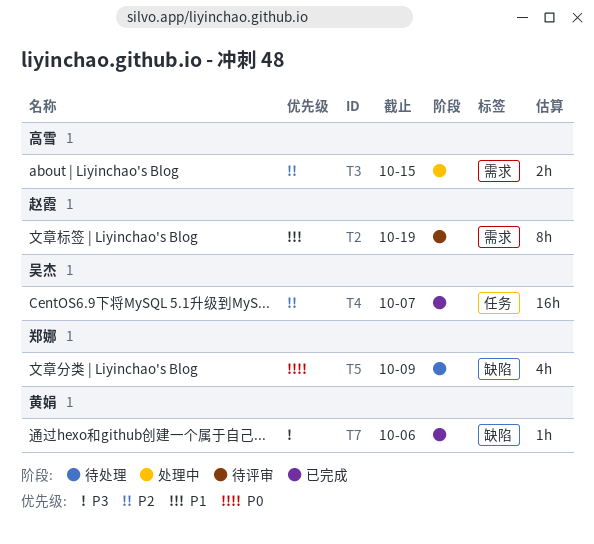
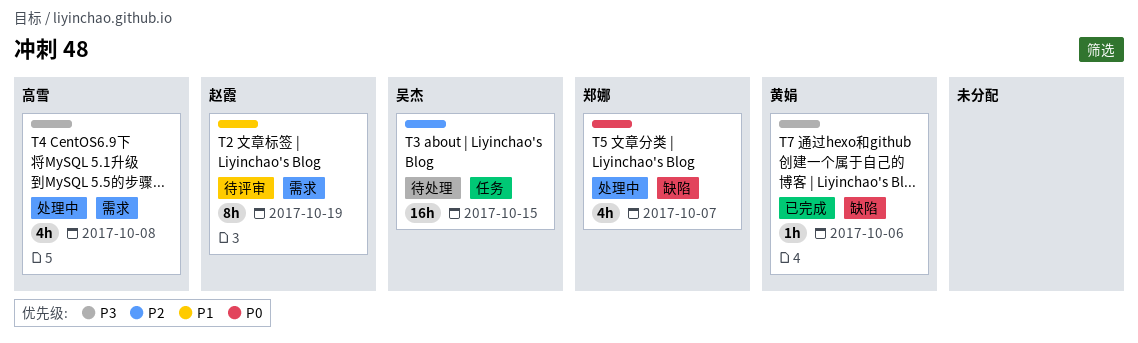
T3, status: 处理中 -> 待处理
T3, owner: 高雪 -> 吴杰
T3, label: 需求 -> 任务
T3, estimate: 2h -> 16h
T4, status: 已完成 -> 处理中
T4, owner: 吴杰 -> 高雪
T4, priority: P2 -> P3
T4, label: 任务 -> 需求
T4, estimate: 16h -> 4h
T4, due: Oct 7 -> Oct 8
T5, status: 待处理 -> 处理中
T5, due: Oct 9 -> Oct 7

